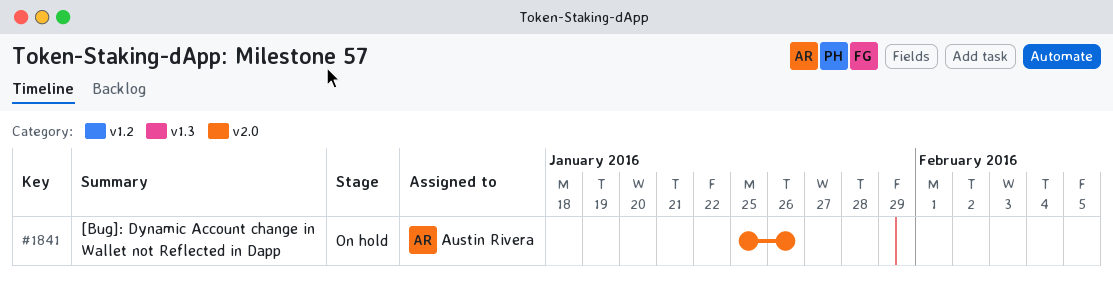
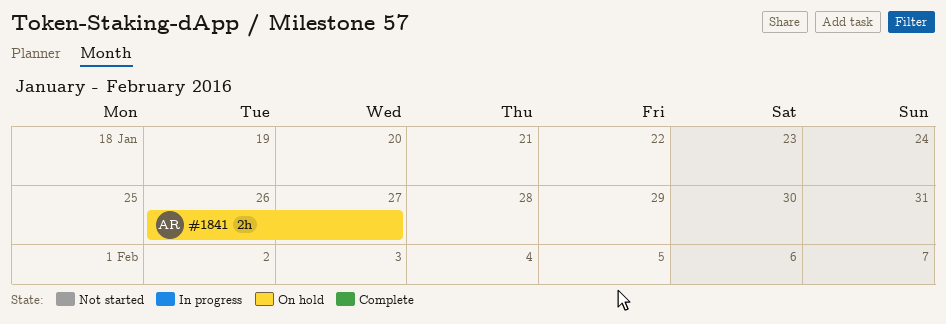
#1841, start: Jan 25 -> Jan 26
#1841, due: Jan 26 -> Jan 27

